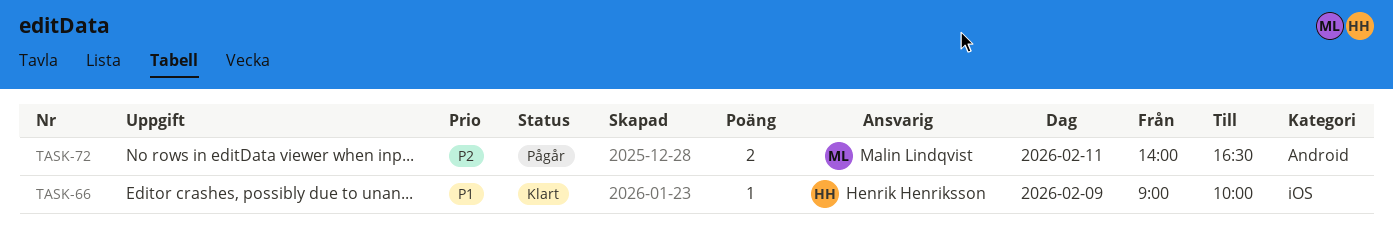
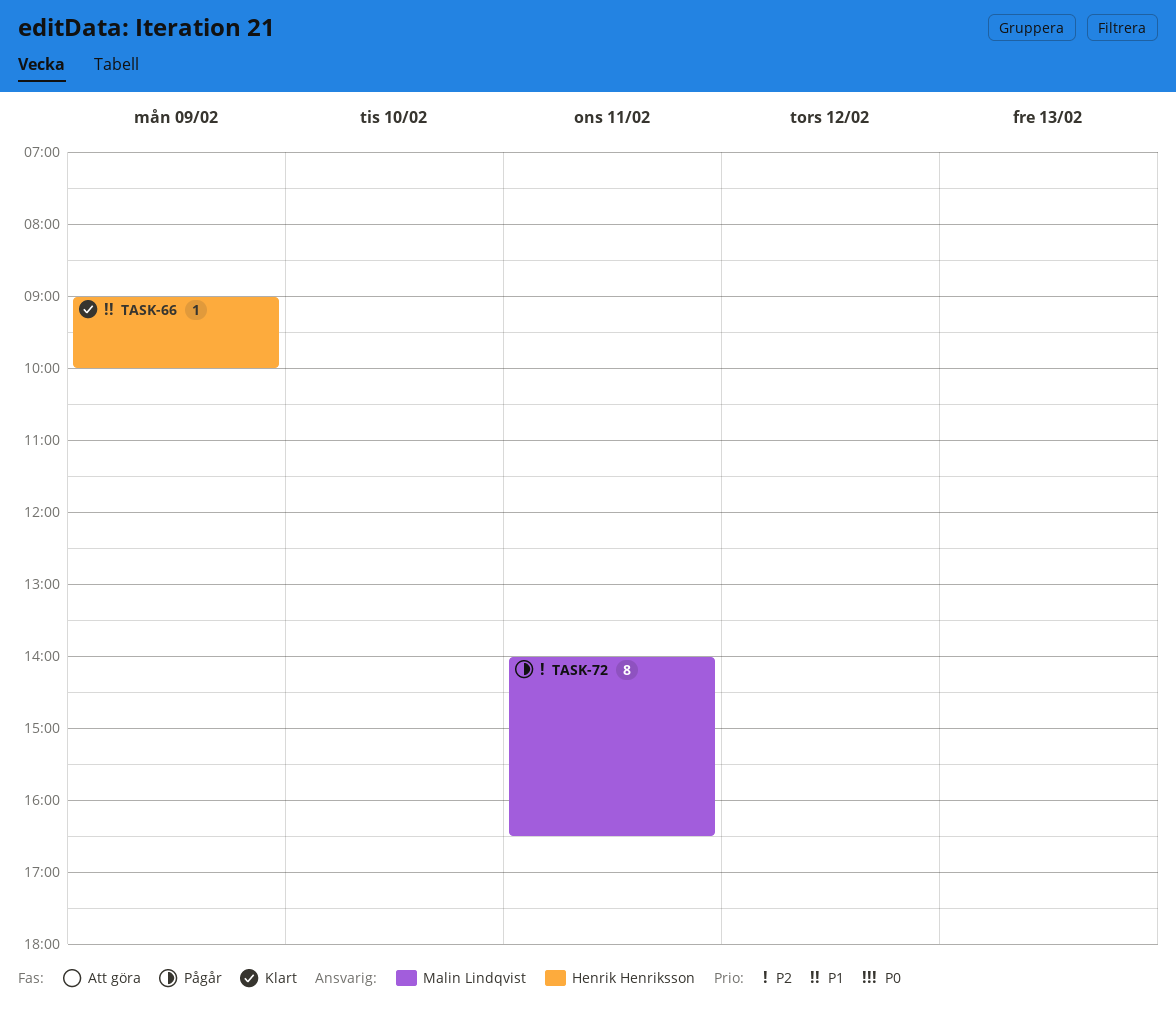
TASK-72, estimate: 2 -> 8

